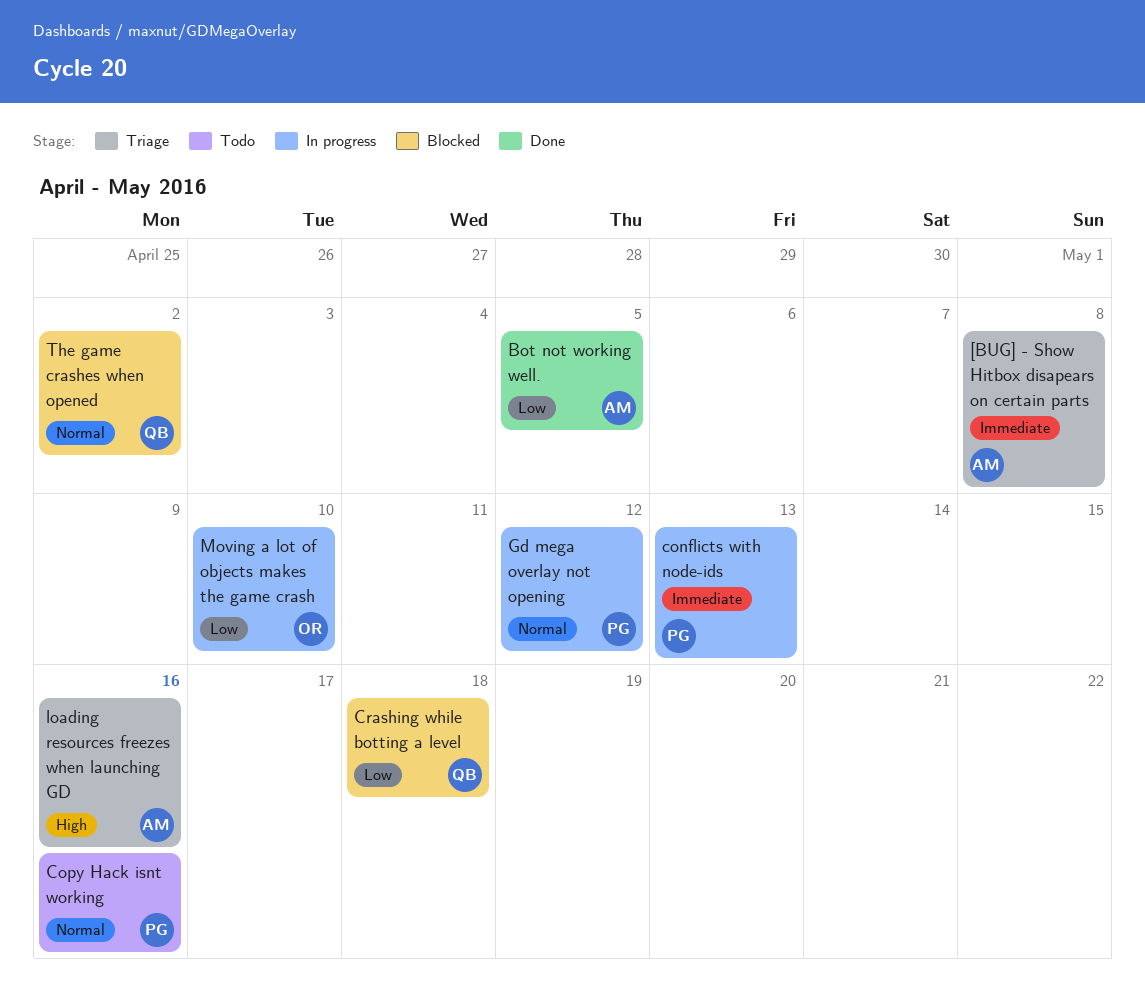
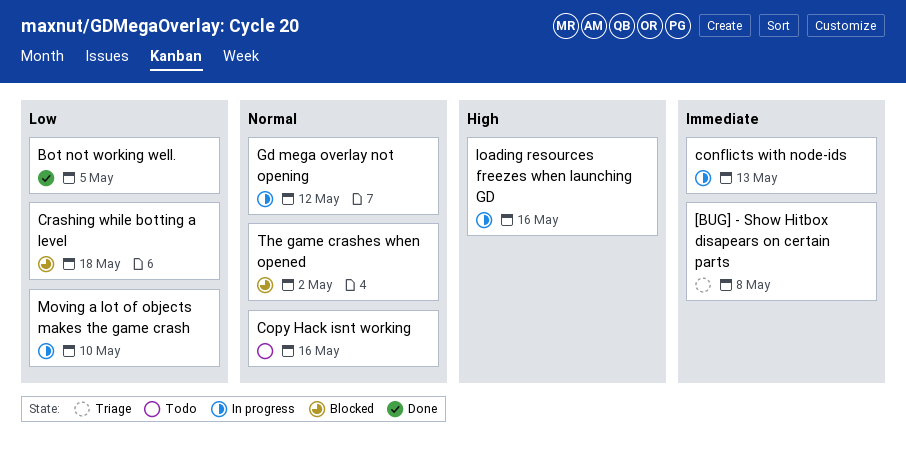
loading resources freezes when launching GD, status: Triage -> In progress

